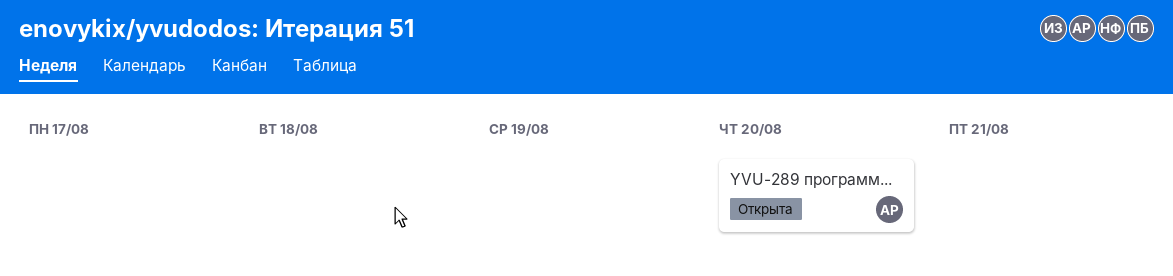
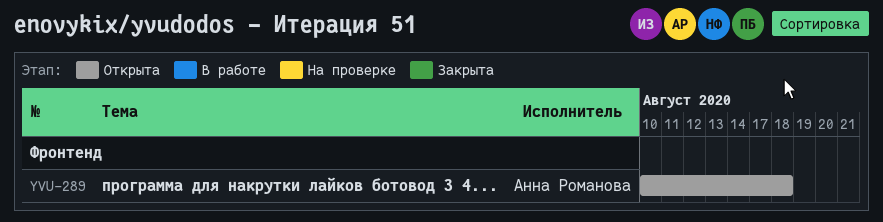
YVU-289, due: Aug 20 -> Aug 18

